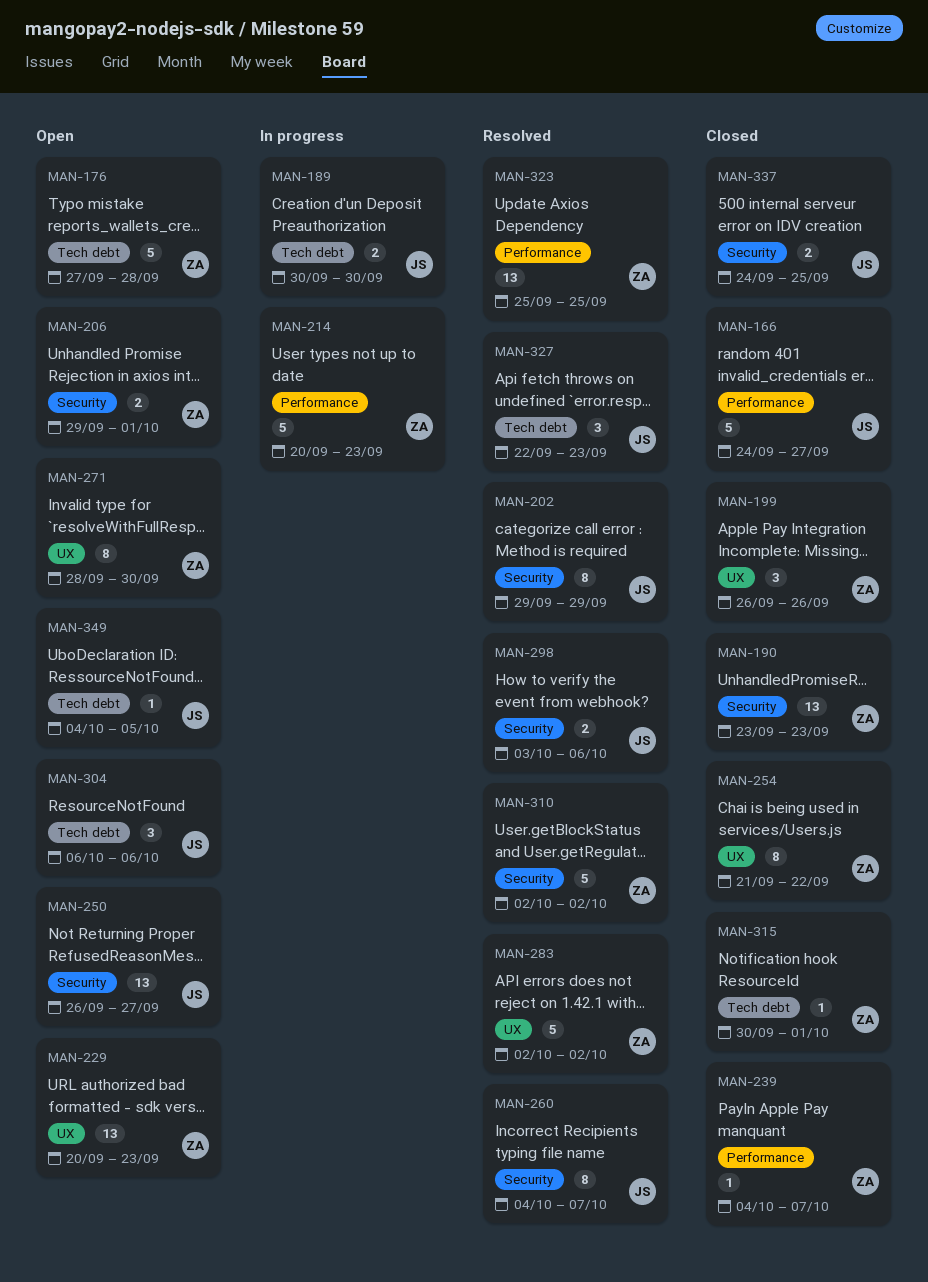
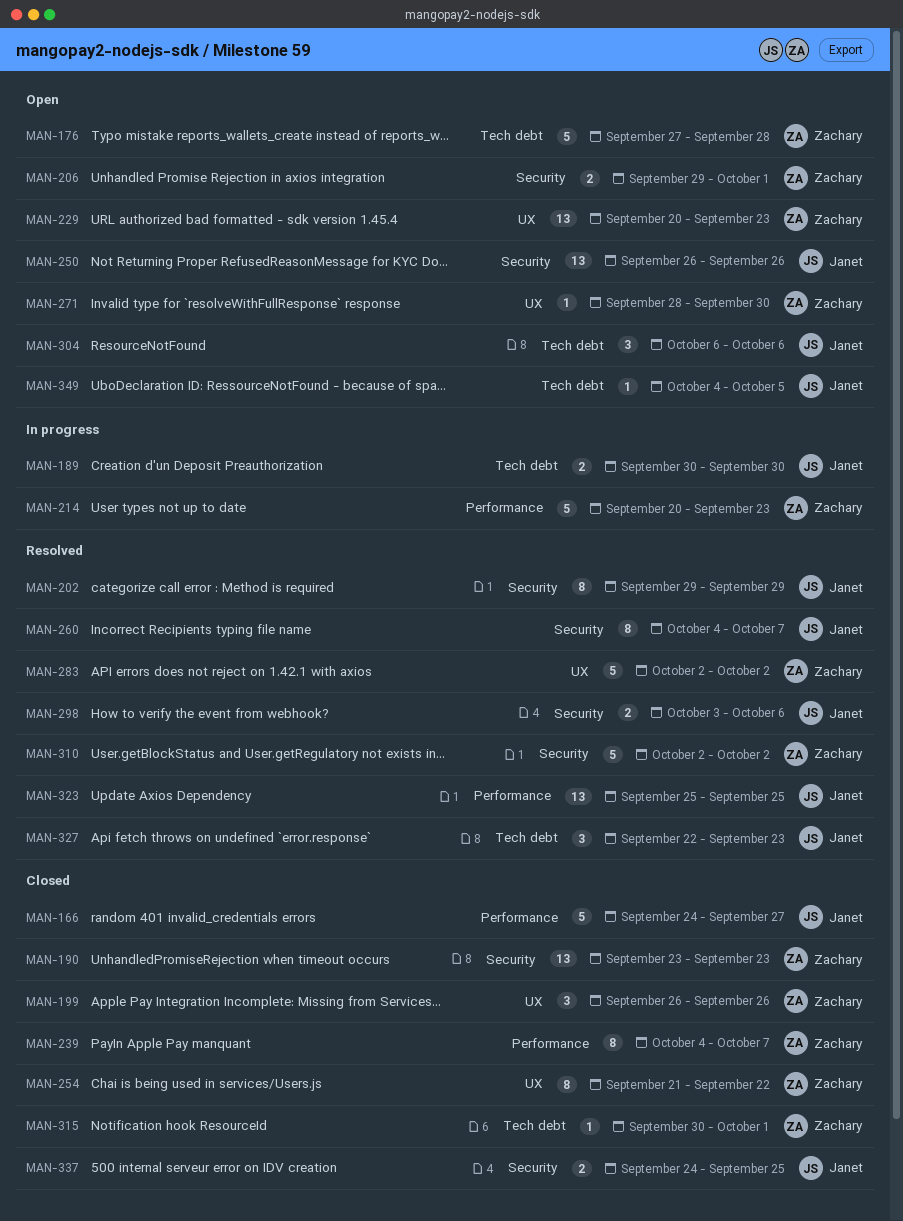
MAN-239, estimate: 1 -> 8
MAN-250, due: Sep 27 -> Sep 26
MAN-271, estimate: 8 -> 1
MAN-323, owner: Zachary -> Janet

